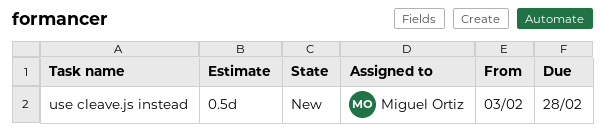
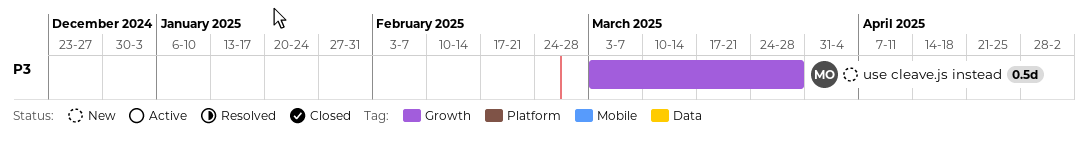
use cleave.js instead, start: Feb 3 -> Mar 3
use cleave.js instead, due: Feb 28 -> Mar 28

